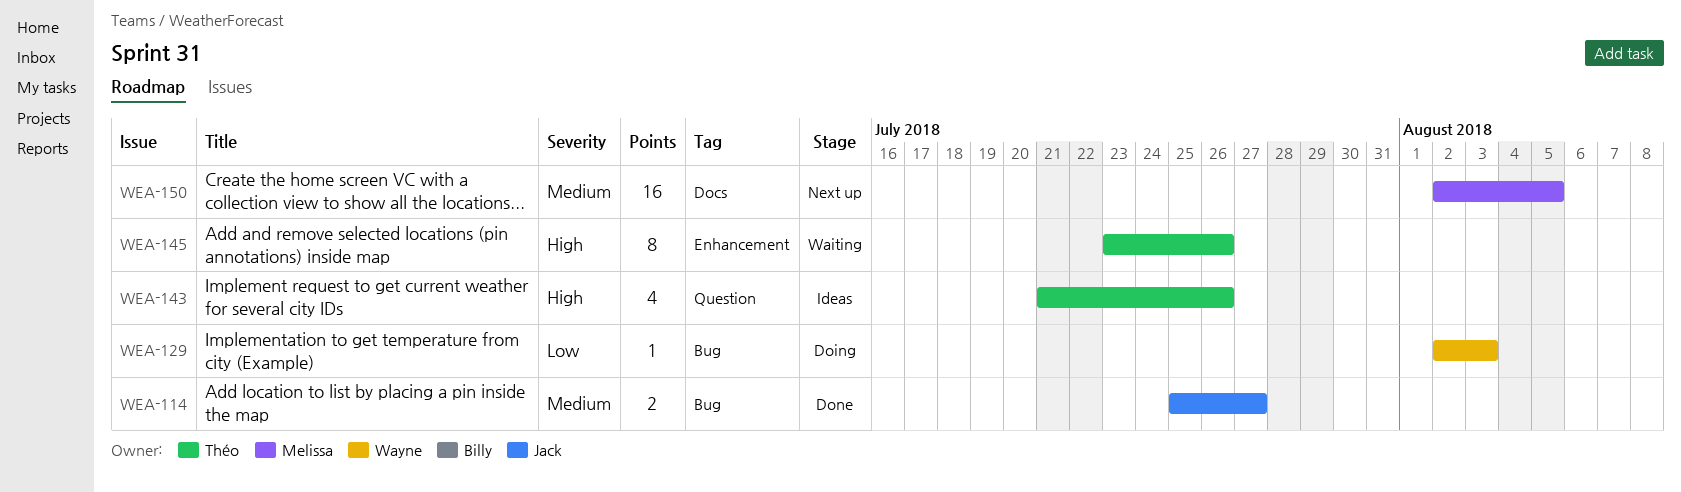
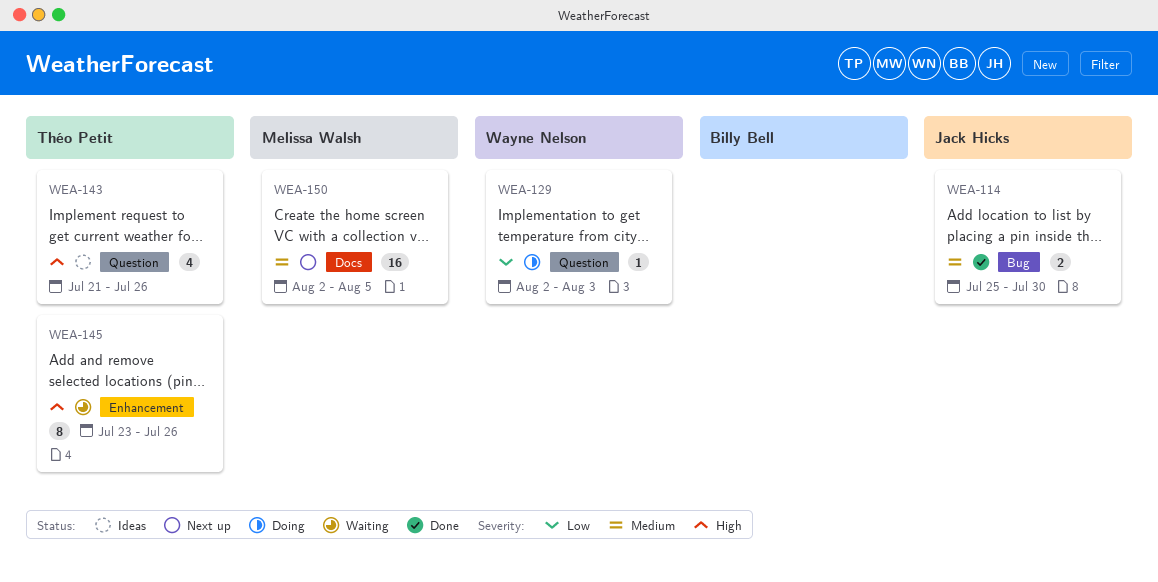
WEA-114, due: Jul 27 -> Jul 30
WEA-129, label: Bug -> Question

